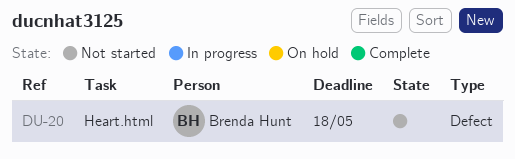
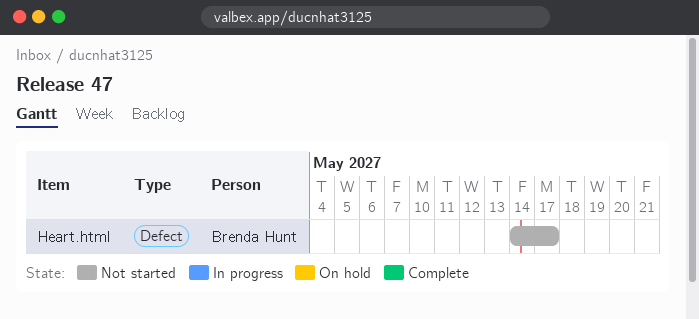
Heart.html, due: May 18 -> May 17

